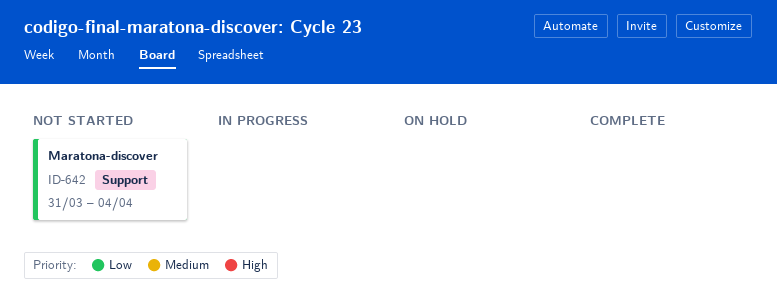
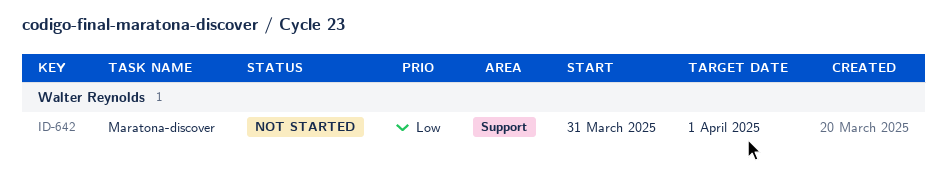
ID-642, due: Apr 4 -> Apr 1

